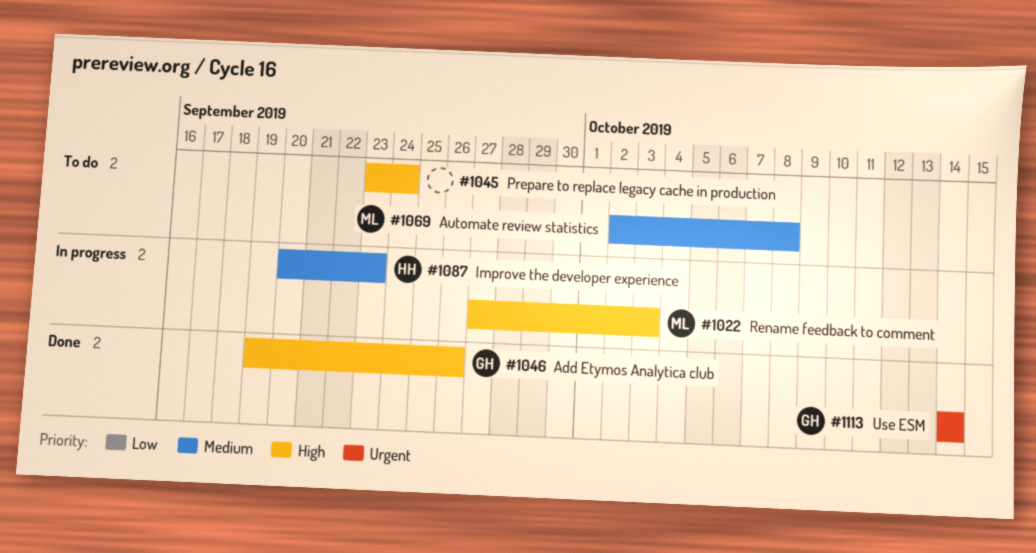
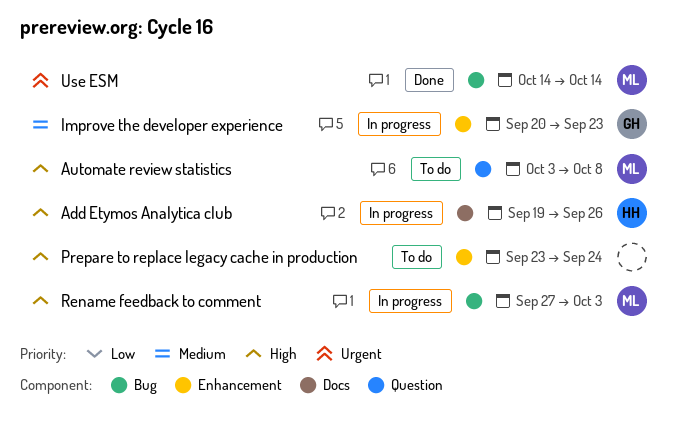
Add Etymos Analytica club, status: Done -> In progress
Add Etymos Analytica club, owner: GH -> HH
Automate review statistics, priority: Medium -> High
Automate review statistics, start: Oct 2 -> Oct 3
Improve the developer experience, owner: HH -> GH
Use ESM, owner: GH -> ML

